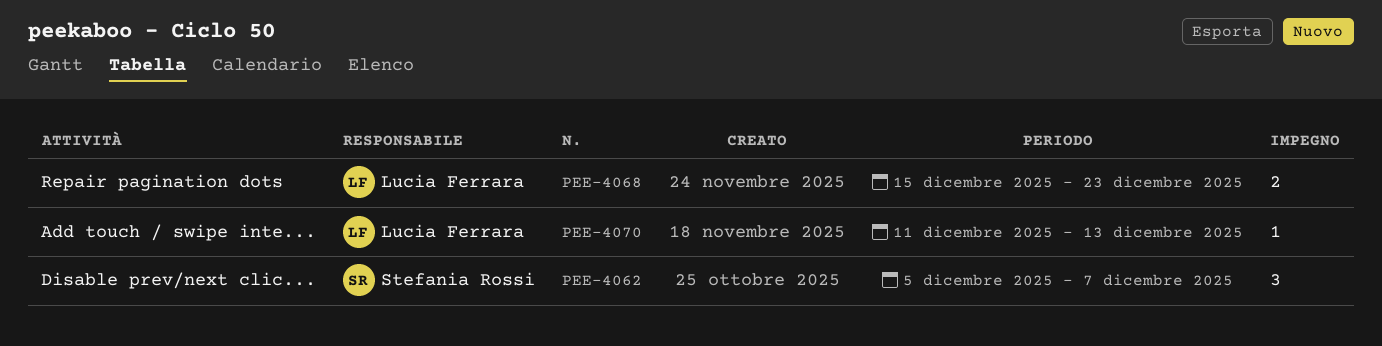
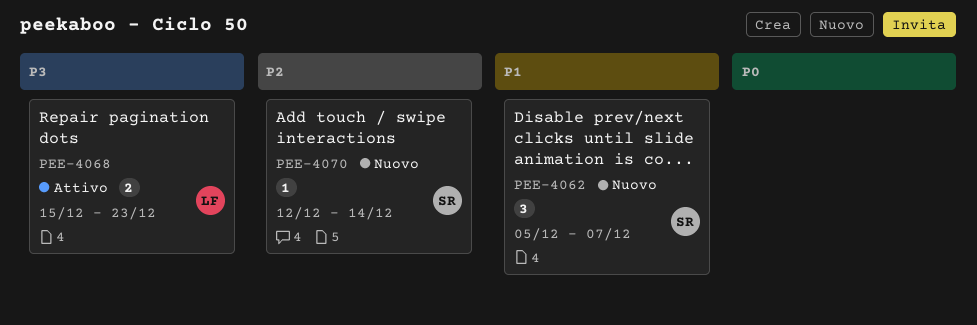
PEE-4070, owner: Lucia Ferrara -> Stefania Rossi
PEE-4070, start: Dec 11 -> Dec 12
PEE-4070, due: Dec 13 -> Dec 14

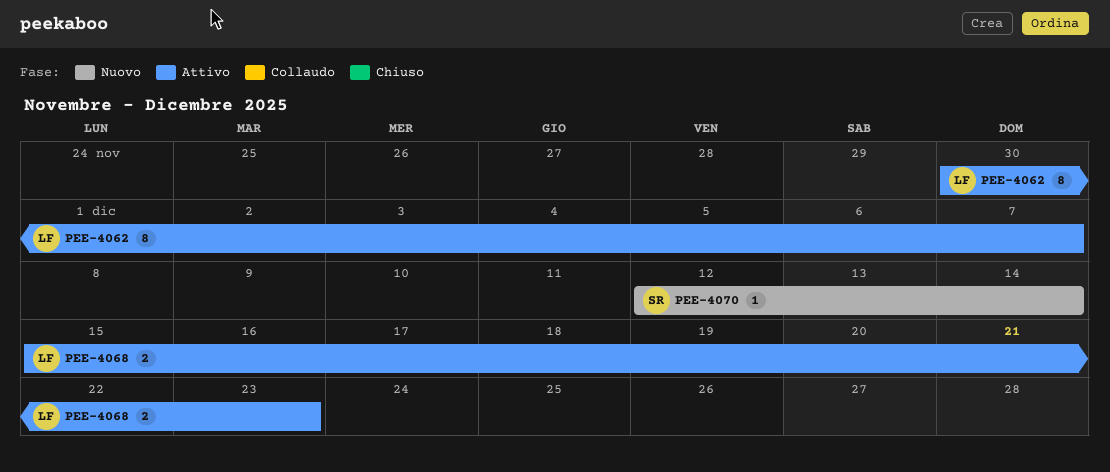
PEE-4062, status: Nuovo -> Attivo
PEE-4062, owner: SR -> LF
PEE-4062, estimate: 3 -> 8
PEE-4062, start: Dec 5 -> Nov 30

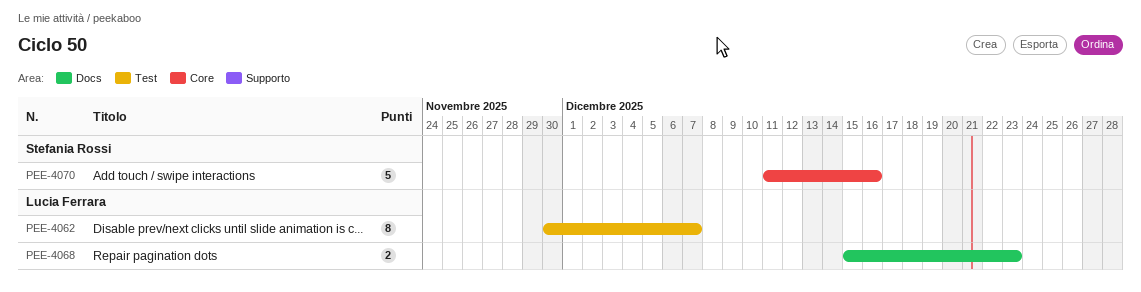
PEE-4070, estimate: 1 -> 5
PEE-4070, start: Dec 12 -> Dec 11
PEE-4070, due: Dec 14 -> Dec 16

